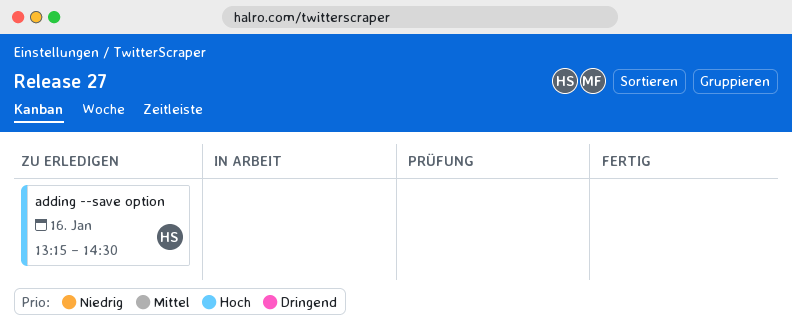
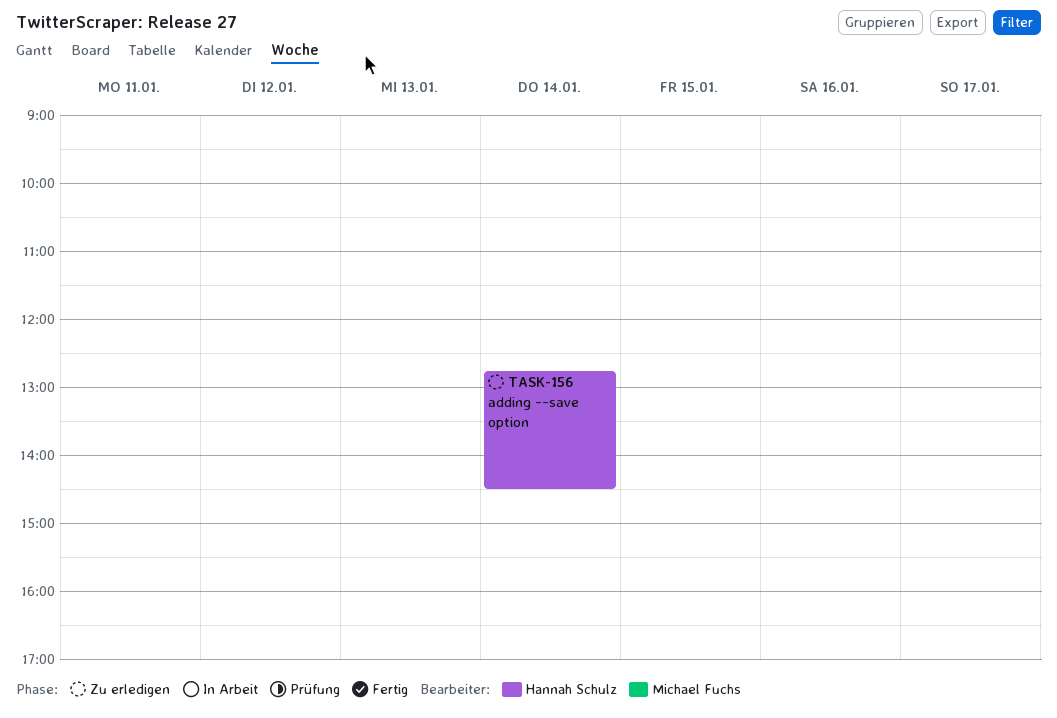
adding --save option, day: Jan 16 -> Jan 14
adding --save option, begins: 13:15 -> 12:45

